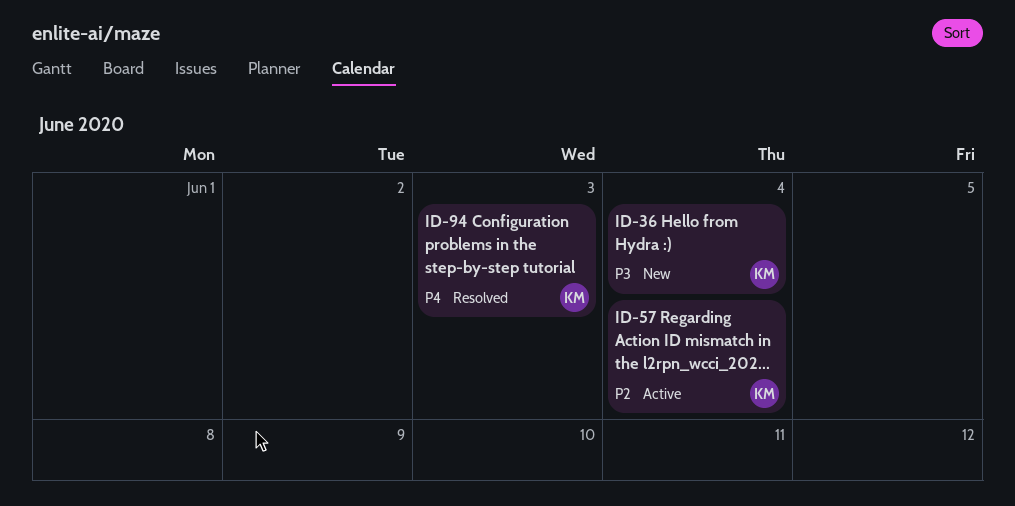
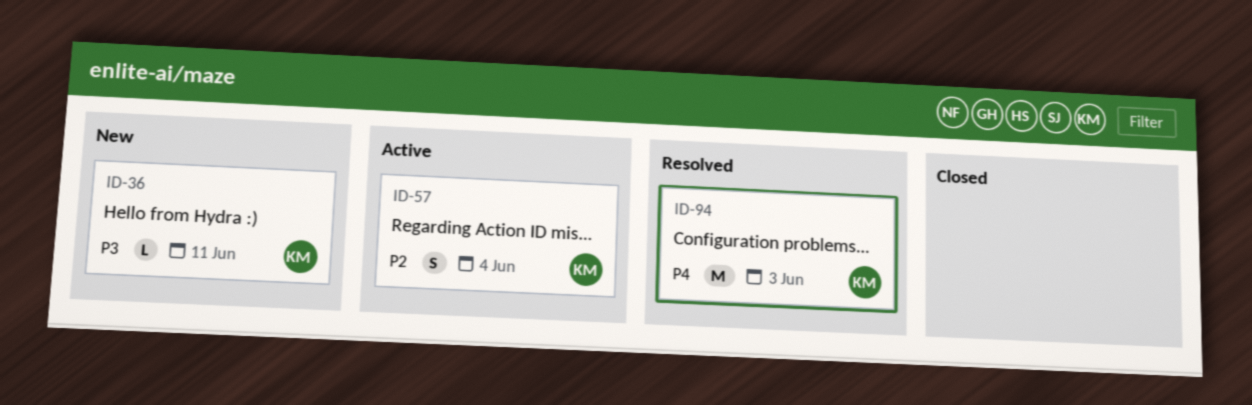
ID-36, due: Jun 4 -> Jun 11

